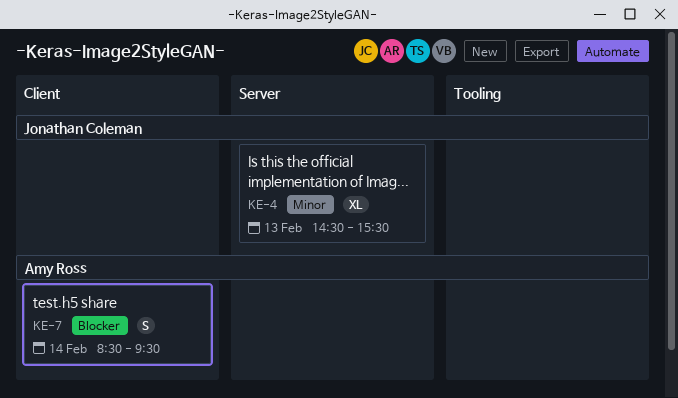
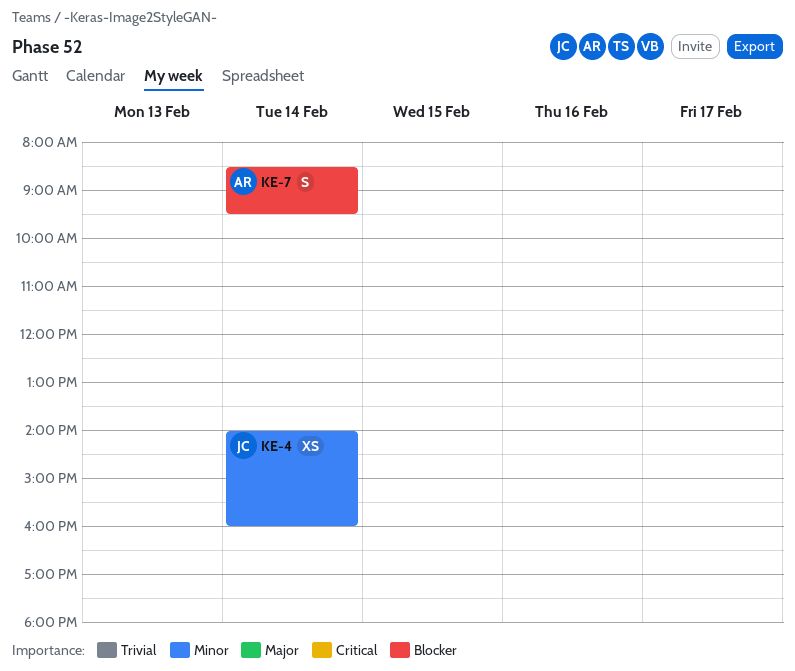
KE-4, estimate: XL -> XS
KE-4, day: Feb 13 -> Feb 14
KE-4, begins: 14:30 -> 14:00
KE-4, ends: 15:30 -> 16:00

